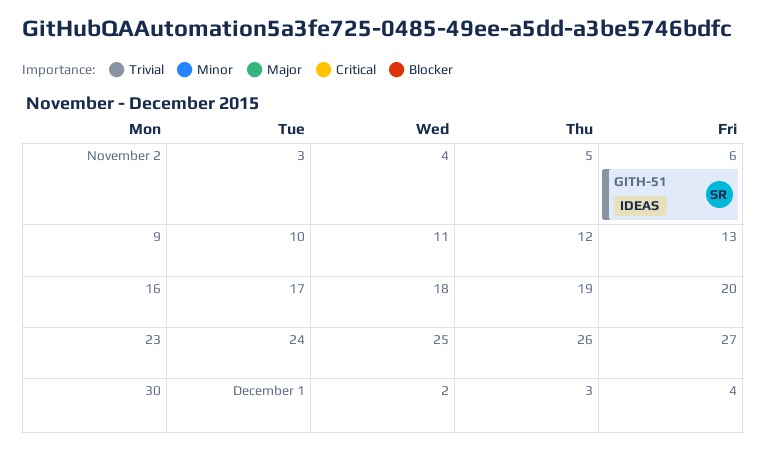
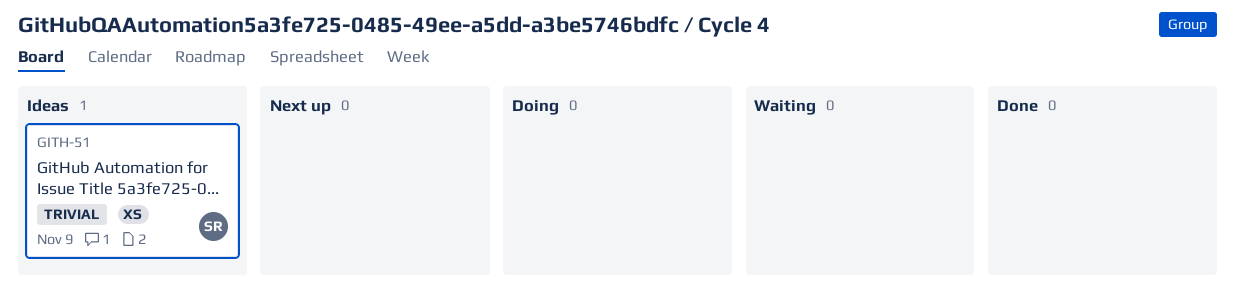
GITH-51, due: Nov 6 -> Nov 9

